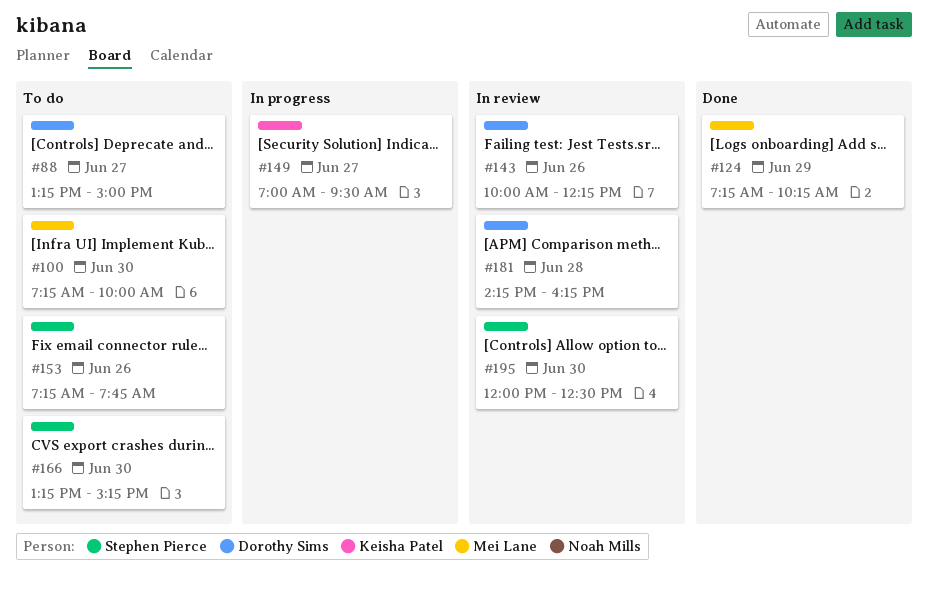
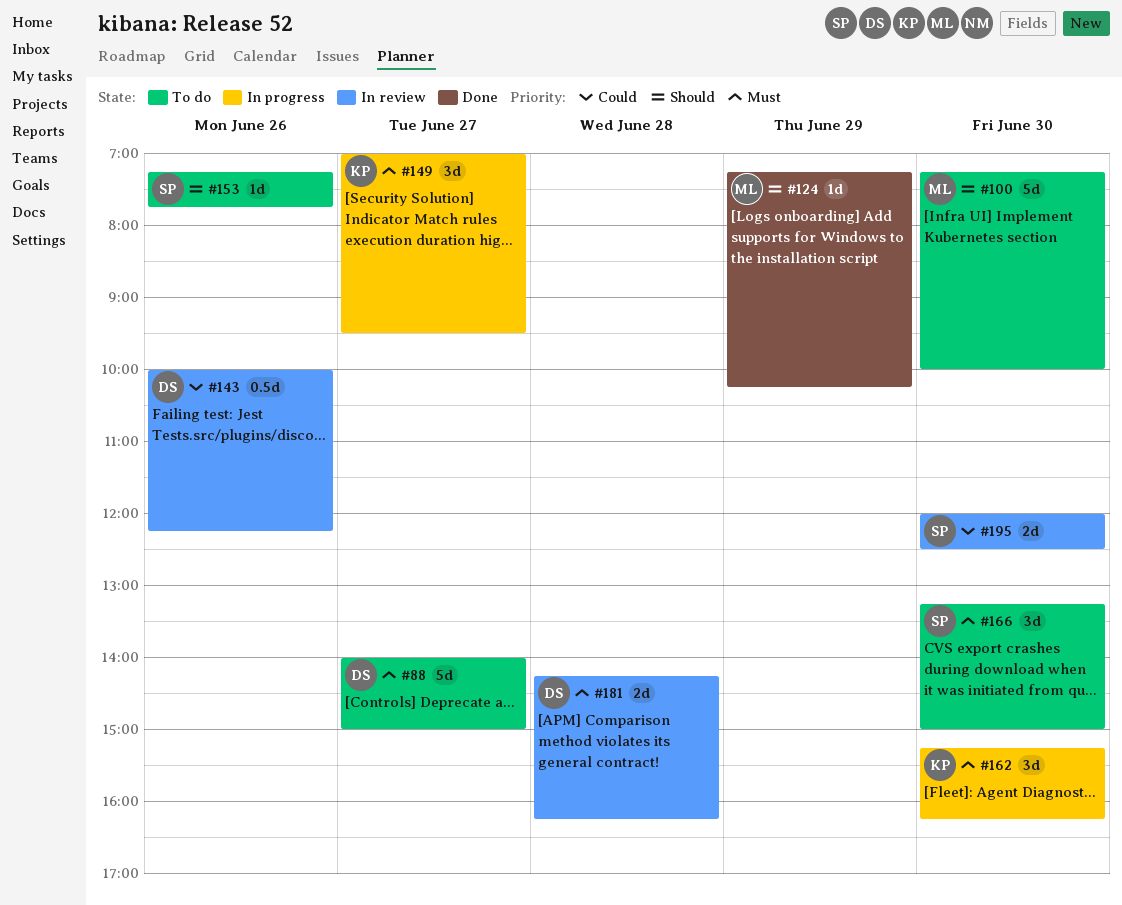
#88, begins: 13:15 -> 14:00
#162: none -> present
#166, ends: 15:15 -> 15:00

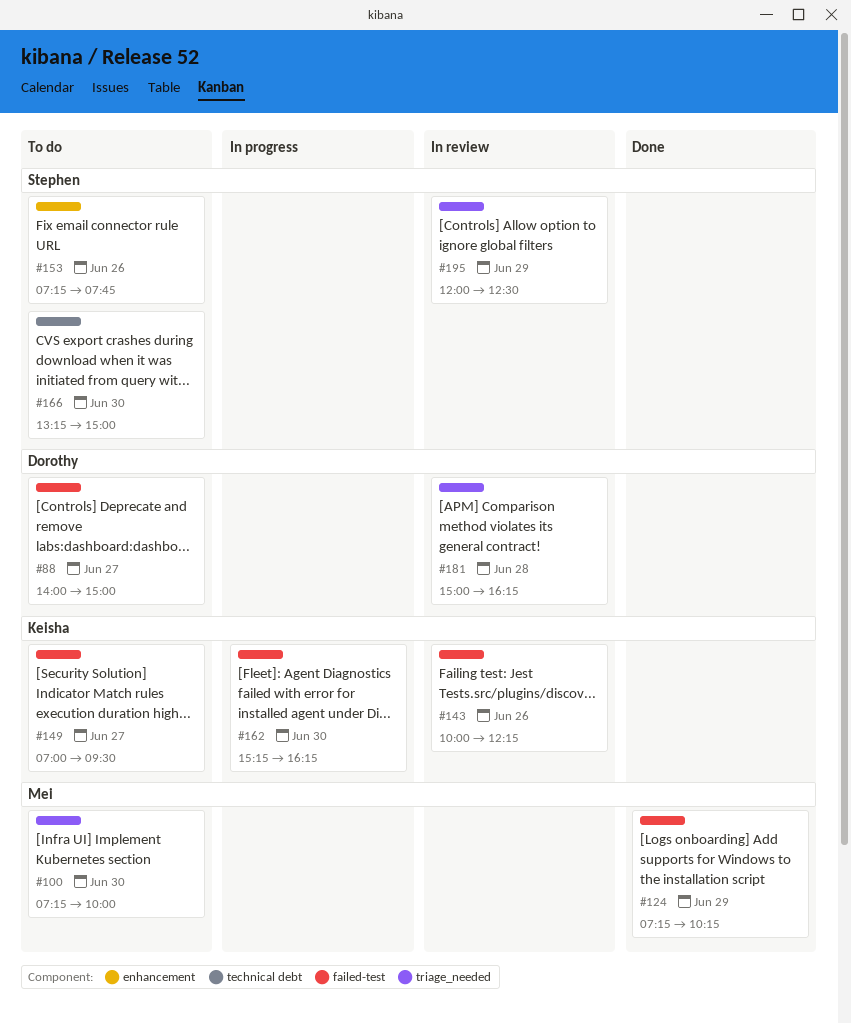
#143, owner: Dorothy -> Keisha
#149, status: In progress -> To do
#181, begins: 14:15 -> 15:00
#195, day: Jun 30 -> Jun 29

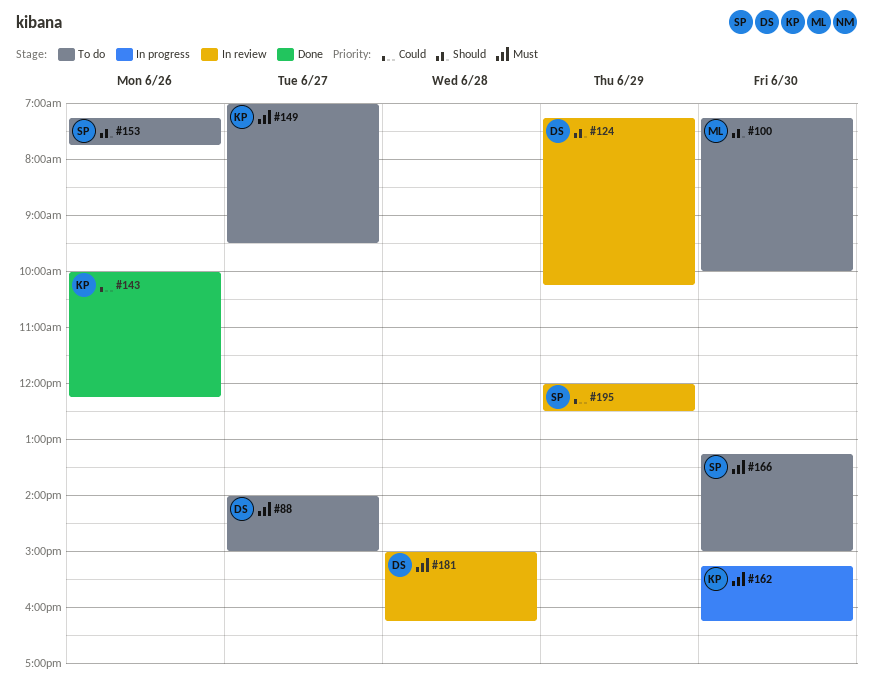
#124, status: Done -> In review
#124, owner: Mei -> Dorothy
#143, status: In review -> Done

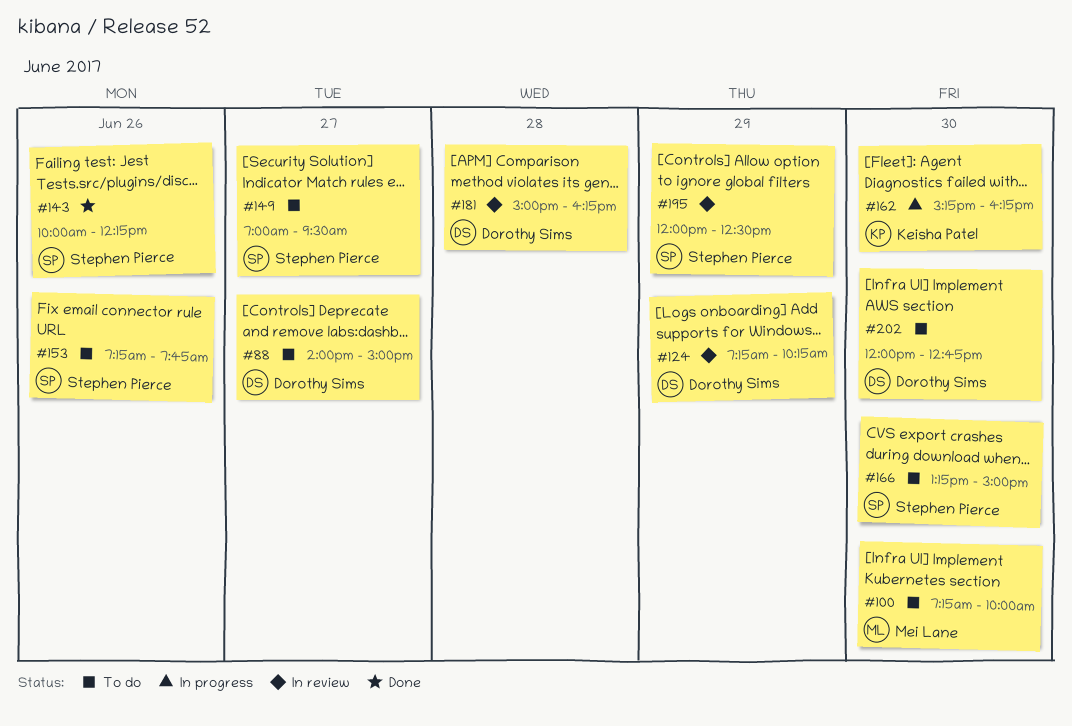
#143, owner: Keisha Patel -> Stephen Pierce
#149, owner: Keisha Patel -> Stephen Pierce
#202: none -> present

